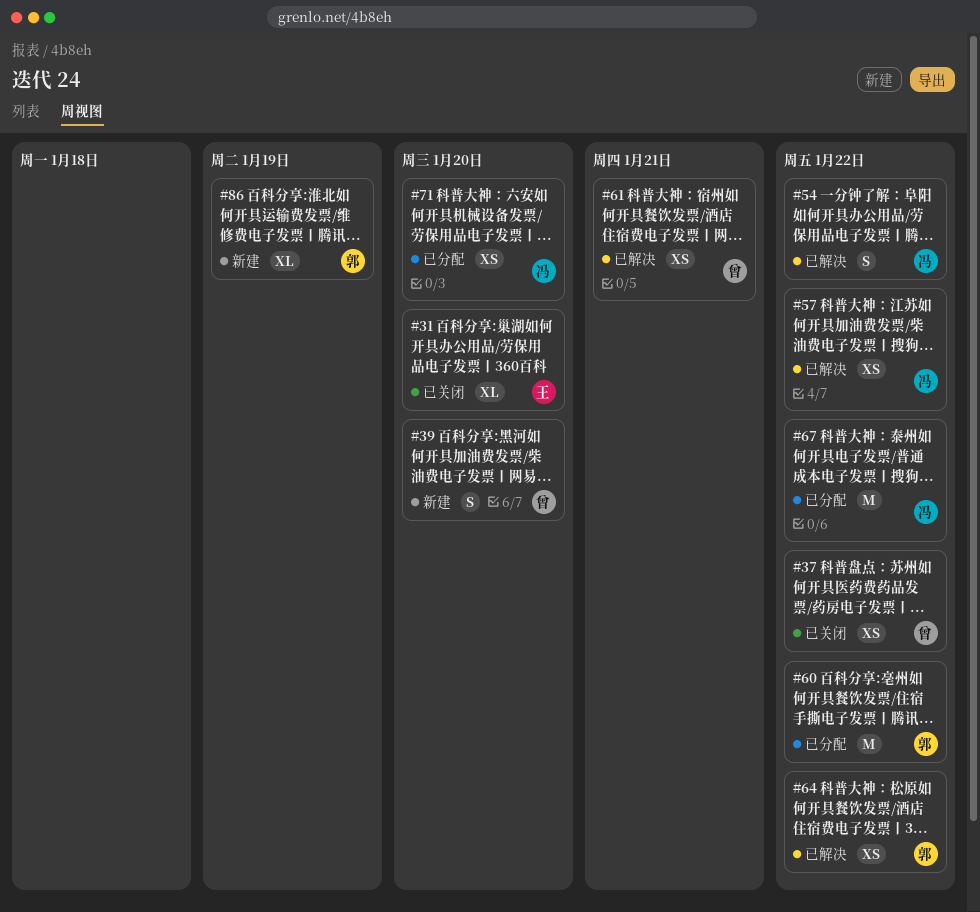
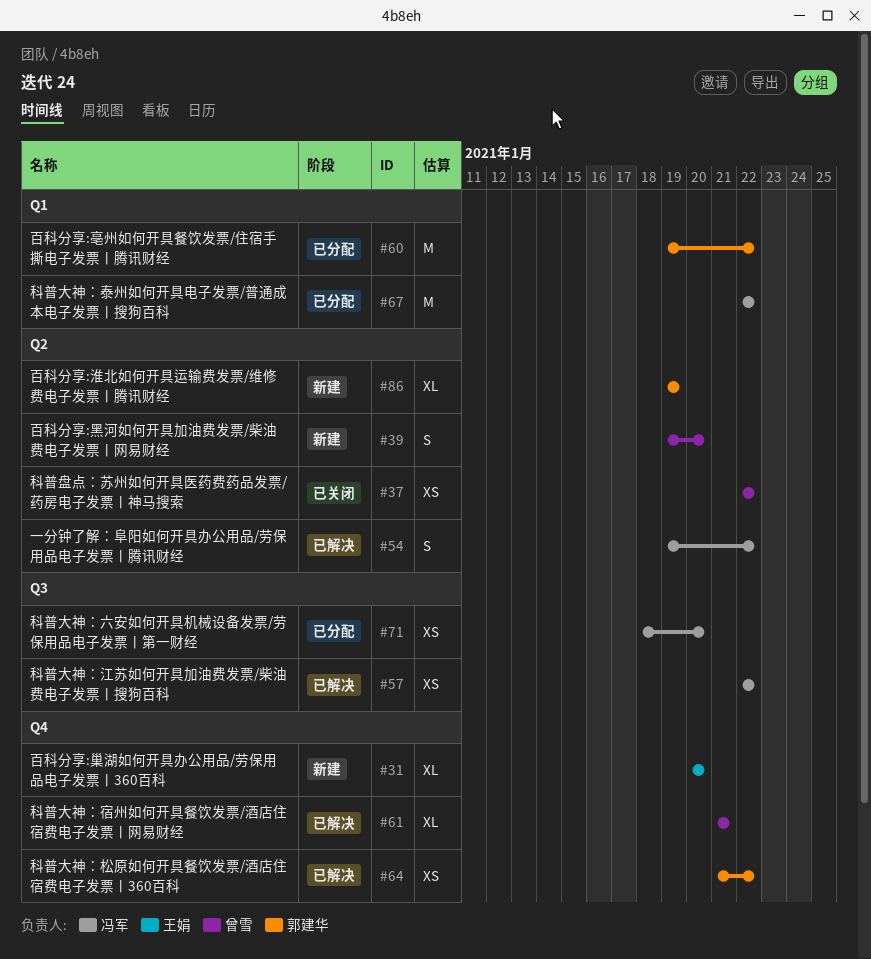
#31, status: 已关闭 -> 新建
#61, estimate: XS -> XL

